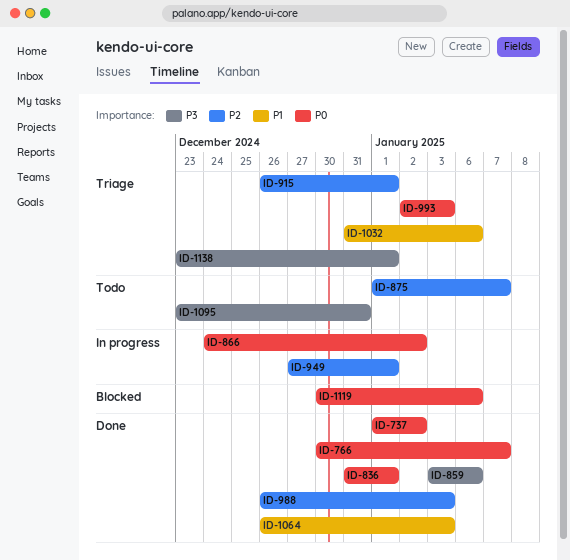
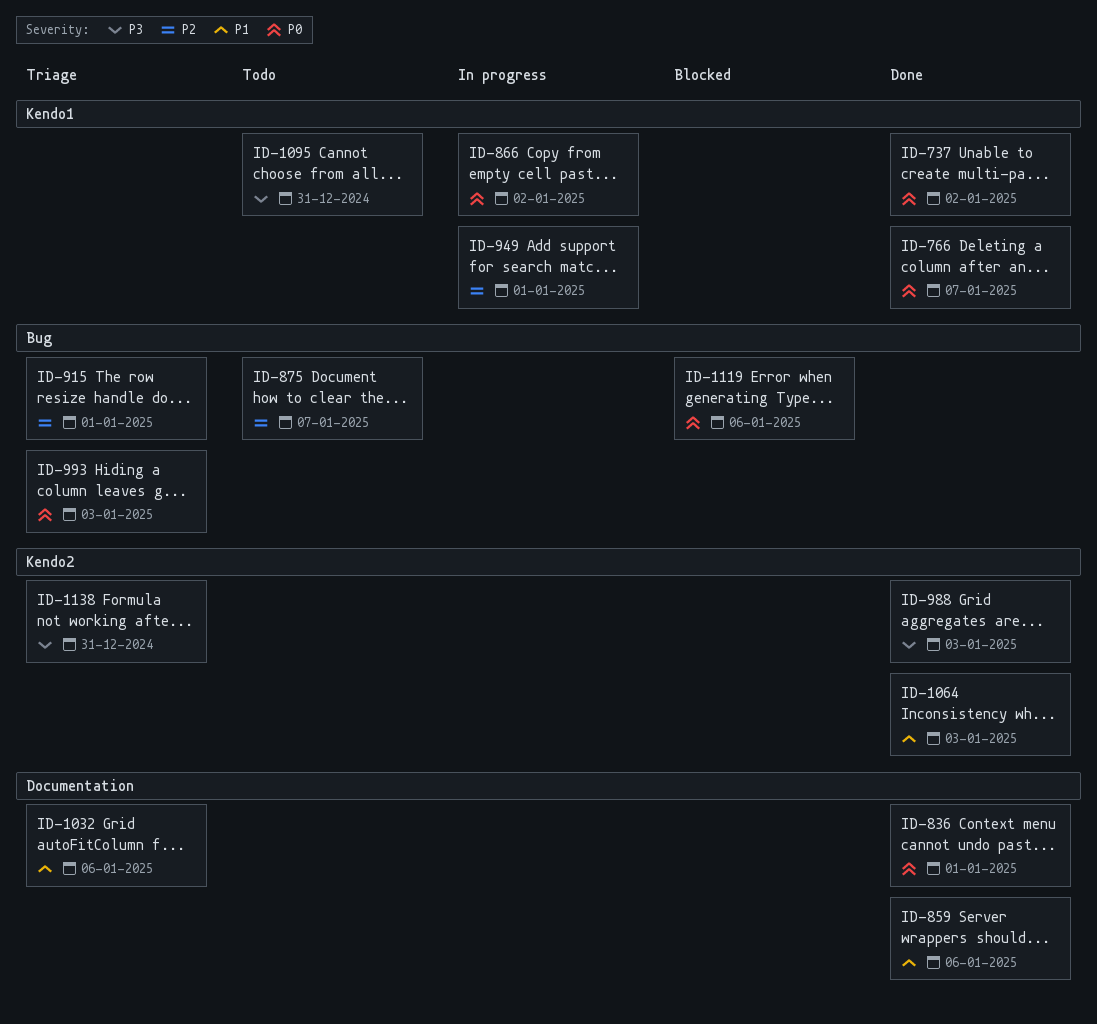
ID-859, priority: P3 -> P1
ID-988, priority: P2 -> P3
ID-1138, due: Jan 1 -> Dec 31

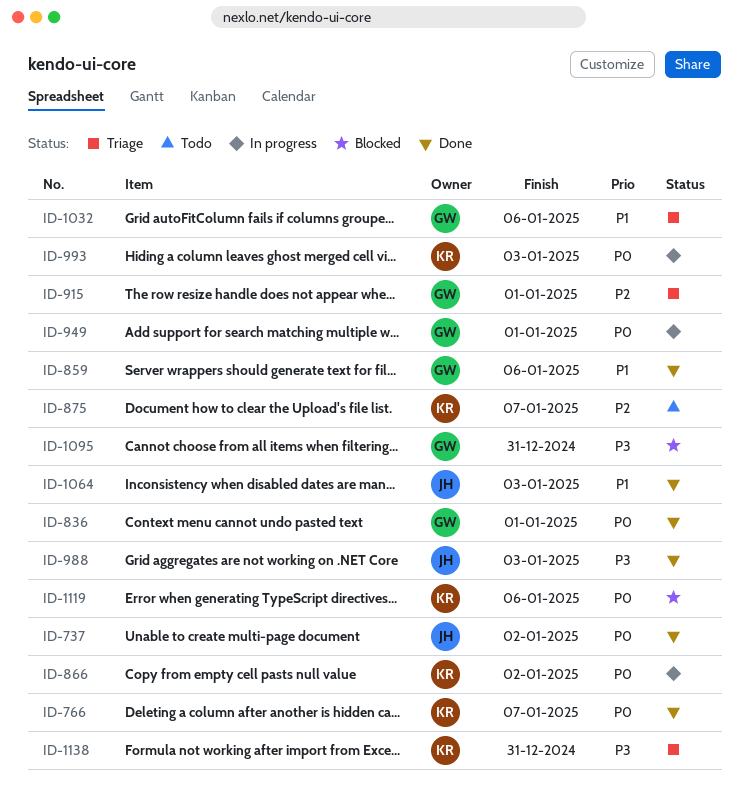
ID-949, priority: P2 -> P0
ID-993, status: Triage -> In progress
ID-1095, status: Todo -> Blocked

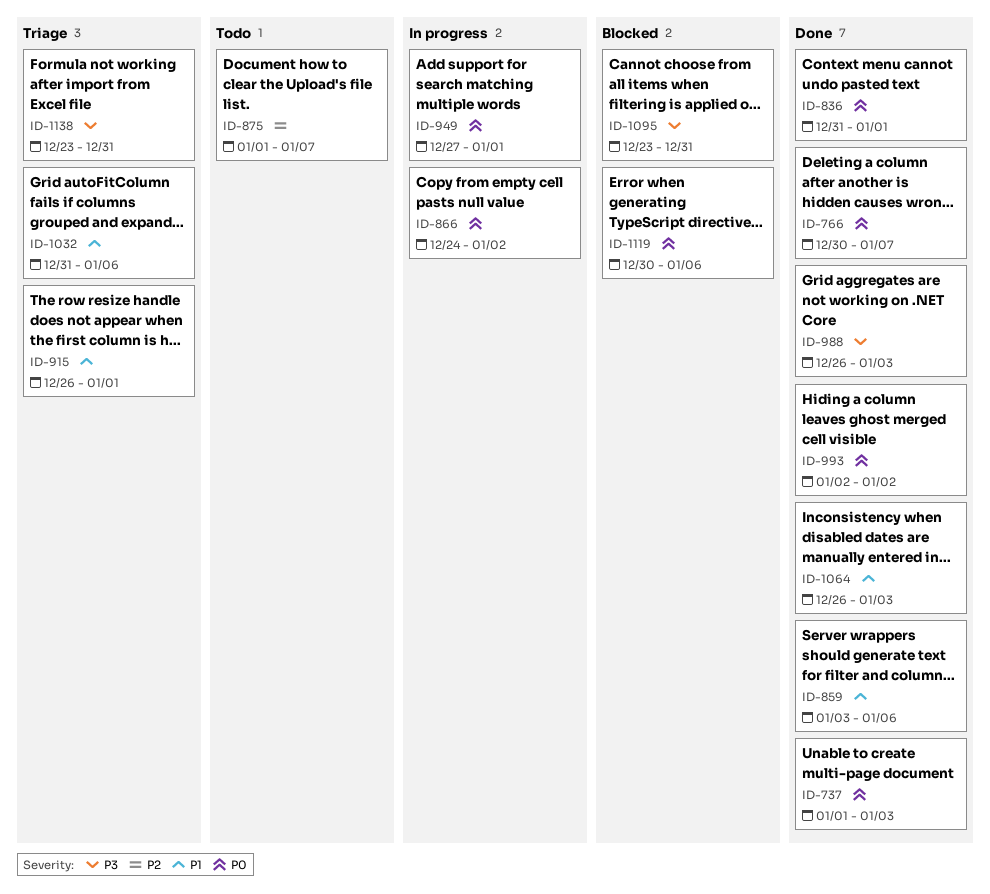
ID-737, due: Jan 2 -> Jan 3
ID-915, priority: P2 -> P1
ID-993, status: In progress -> Done
ID-993, due: Jan 3 -> Jan 2

